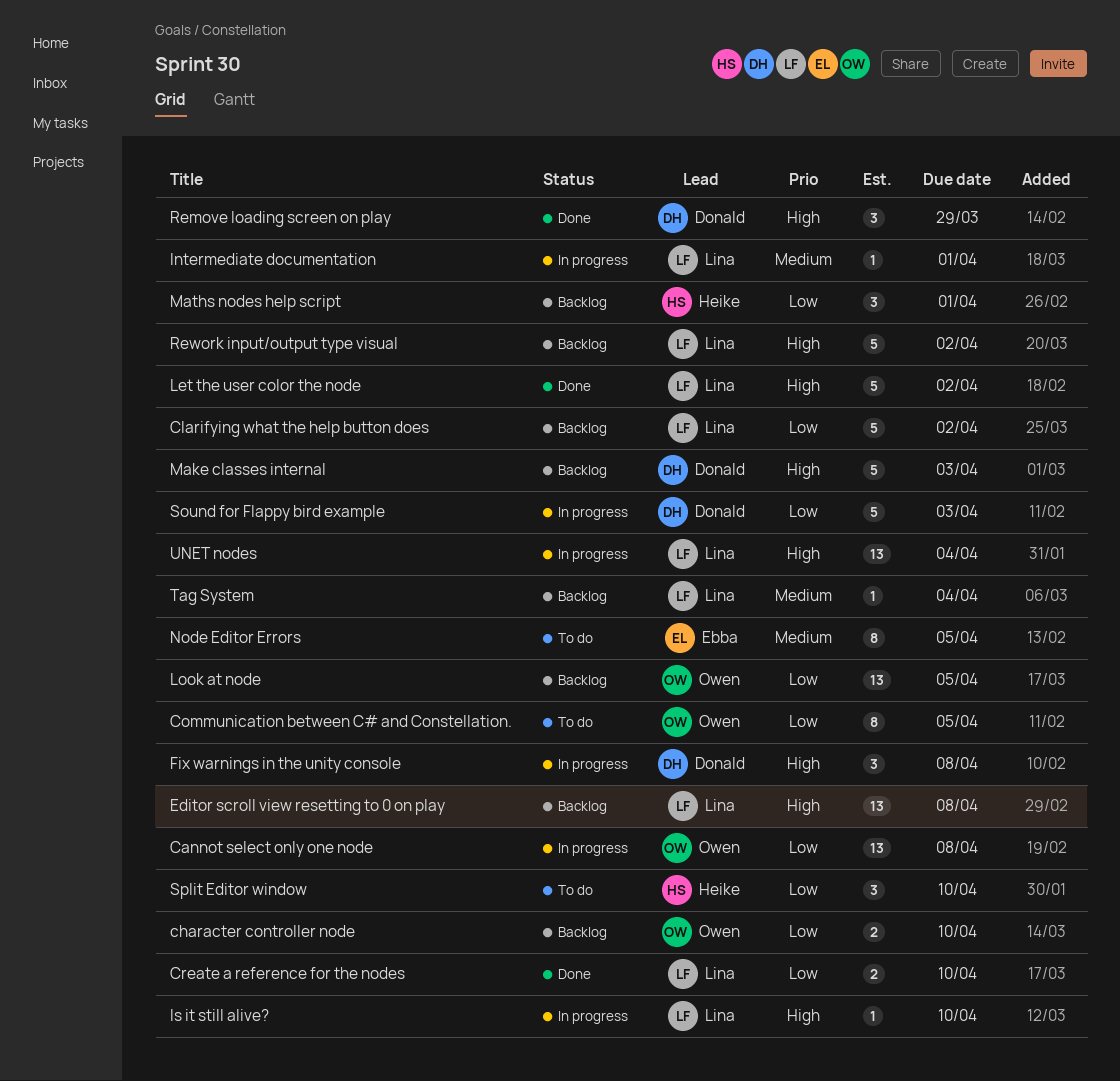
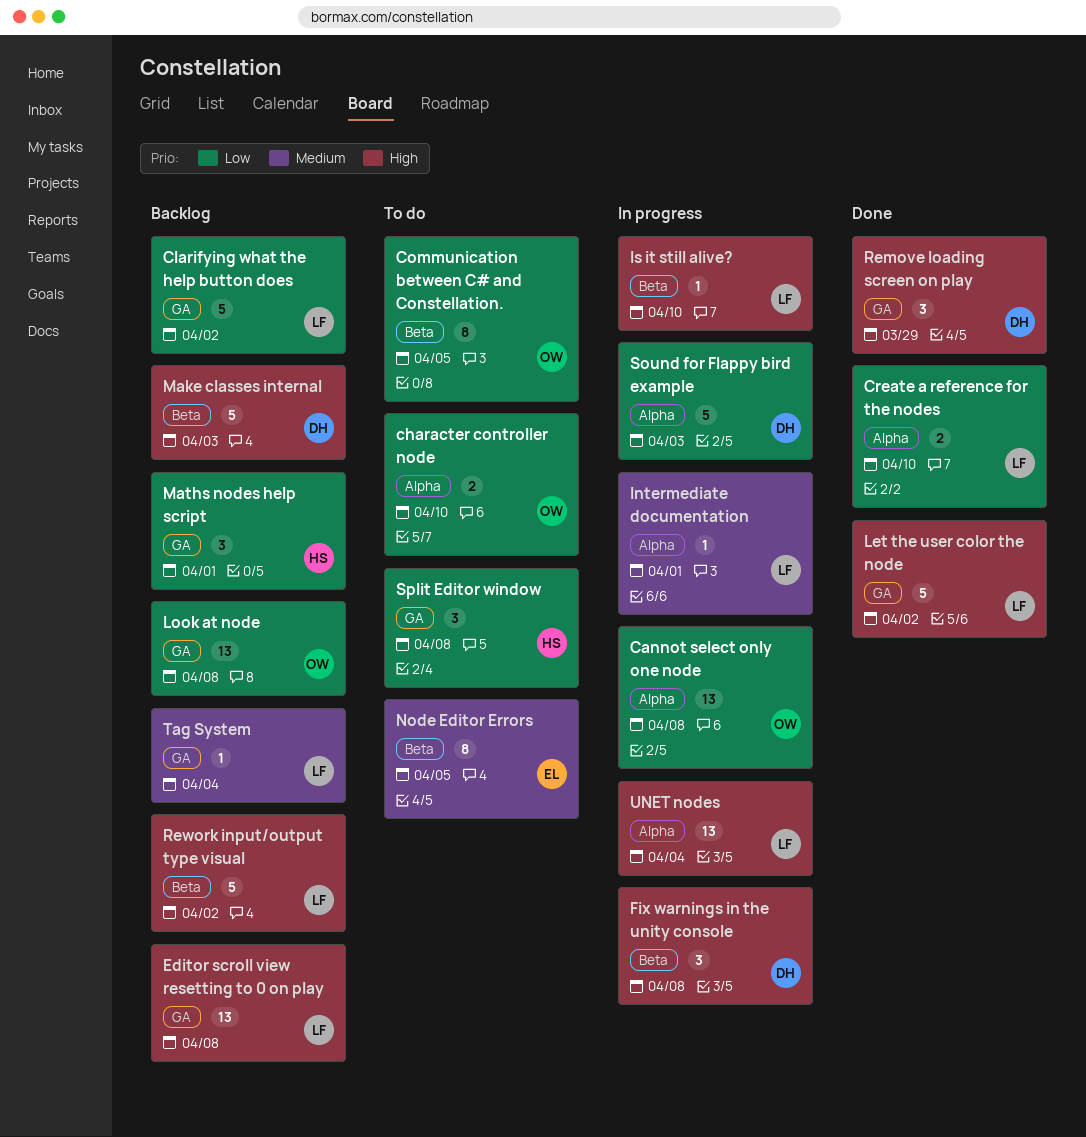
character controller node, status: Backlog -> To do
Look at node, due: Apr 5 -> Apr 8
Split Editor window, due: Apr 10 -> Apr 8

